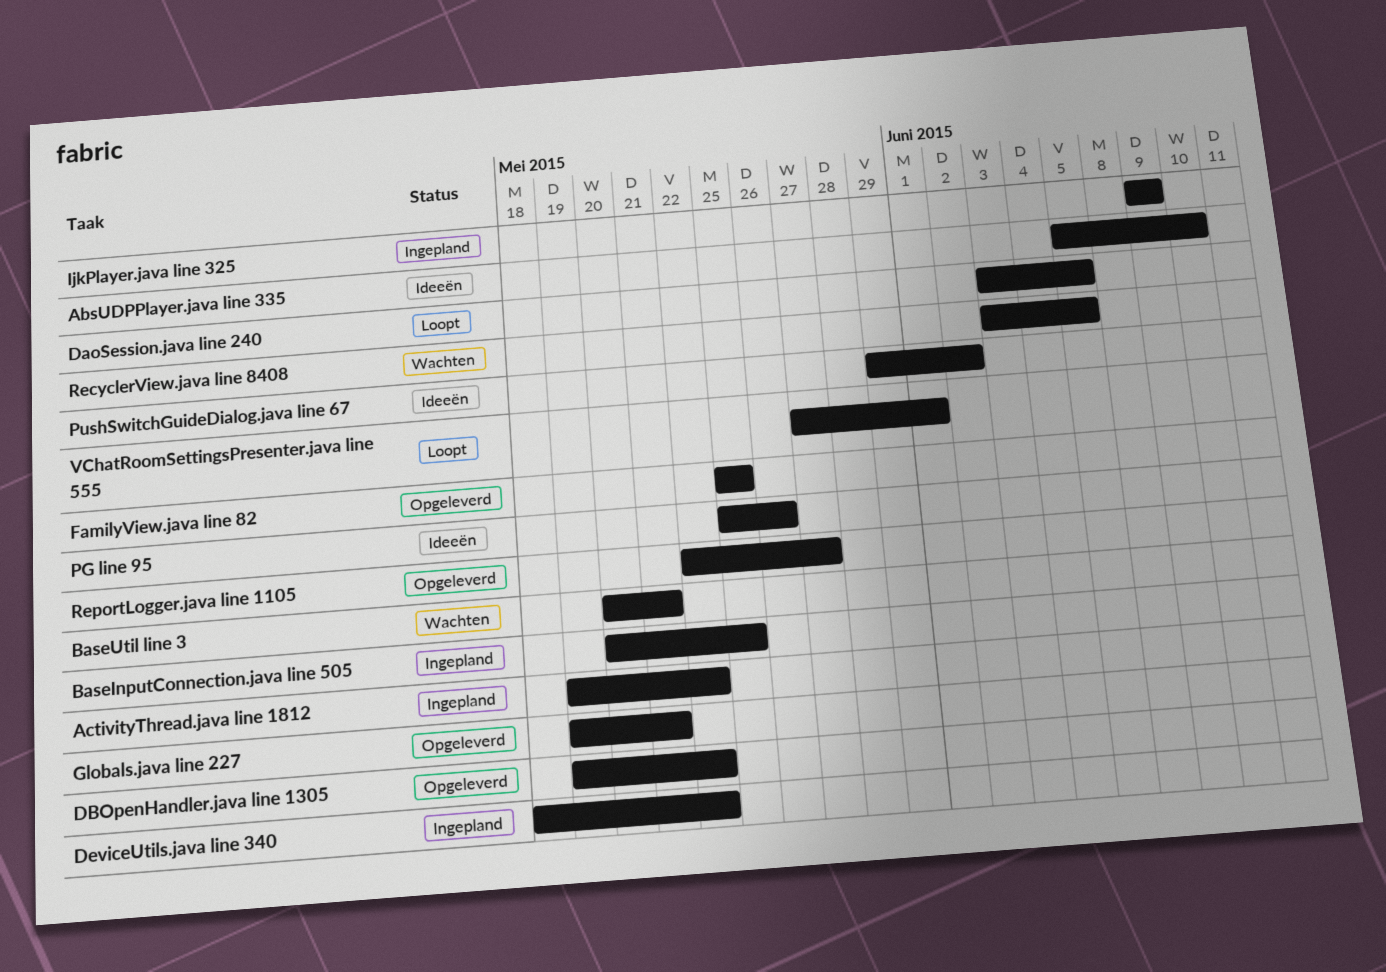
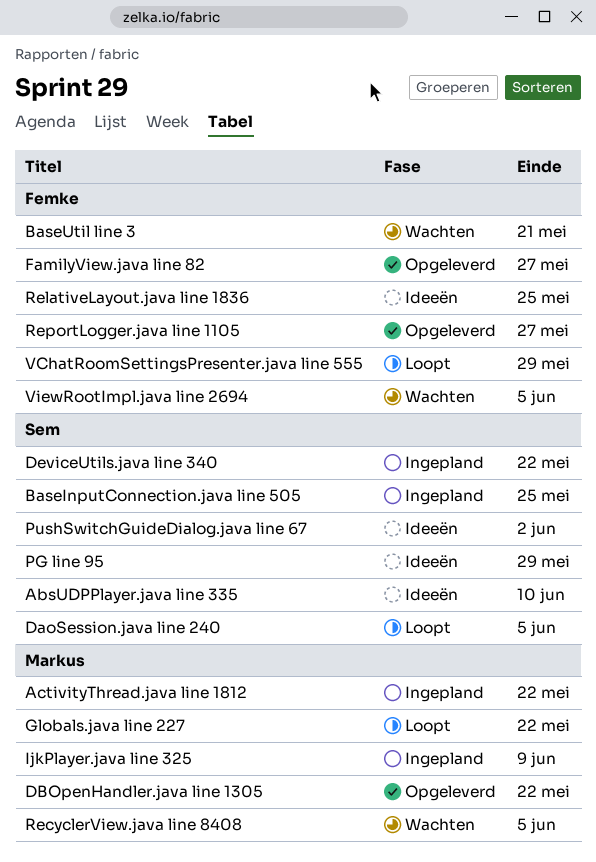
FamilyView.java line 82, due: May 25 -> May 27
Globals.java line 227, status: Opgeleverd -> Loopt
Globals.java line 227, due: May 21 -> May 22
PG line 95, due: May 26 -> May 29
RelativeLayout.java line 1836: none -> present
VChatRoomSettingsPresenter.java line 555, due: Jun 1 -> May 29
ViewRootImpl.java line 2694: none -> present

